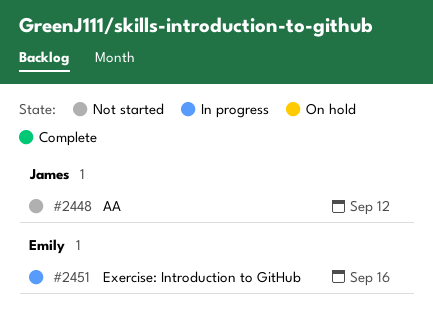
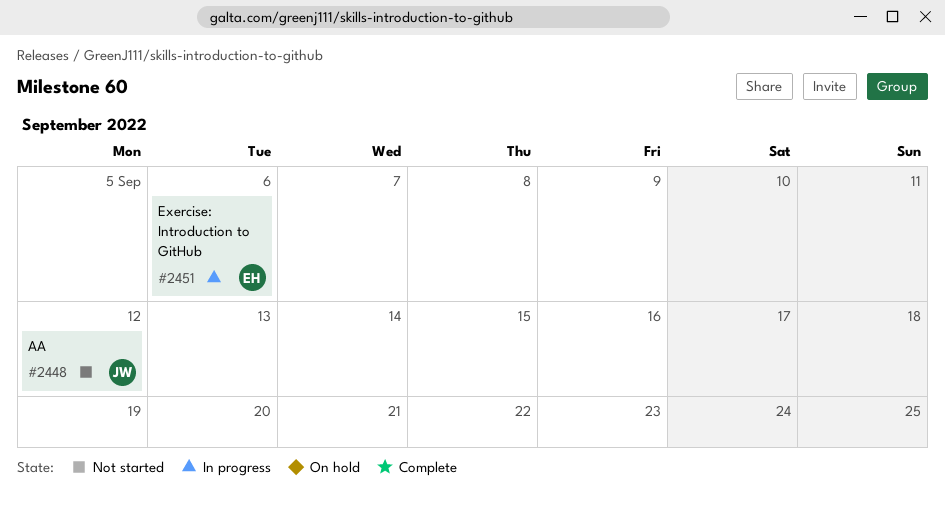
#2451, due: Sep 16 -> Sep 6

